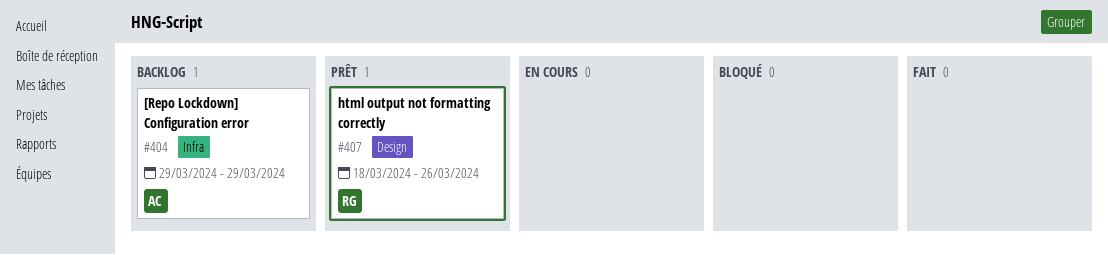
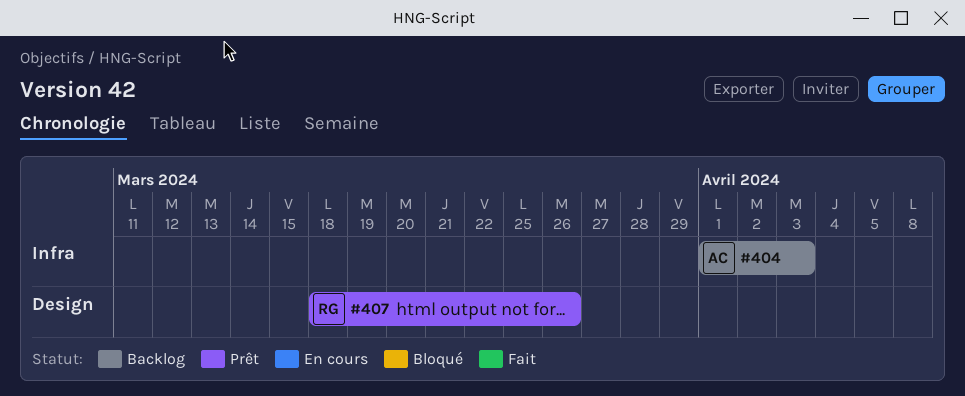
#404, start: Mar 29 -> Apr 1
#404, due: Mar 29 -> Apr 3

